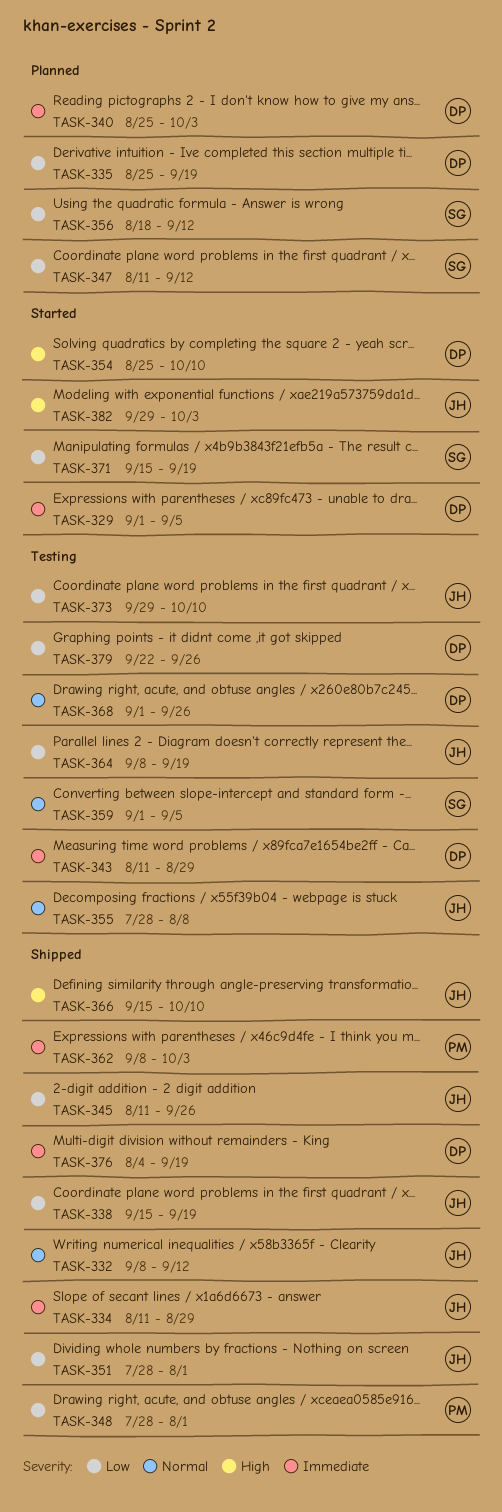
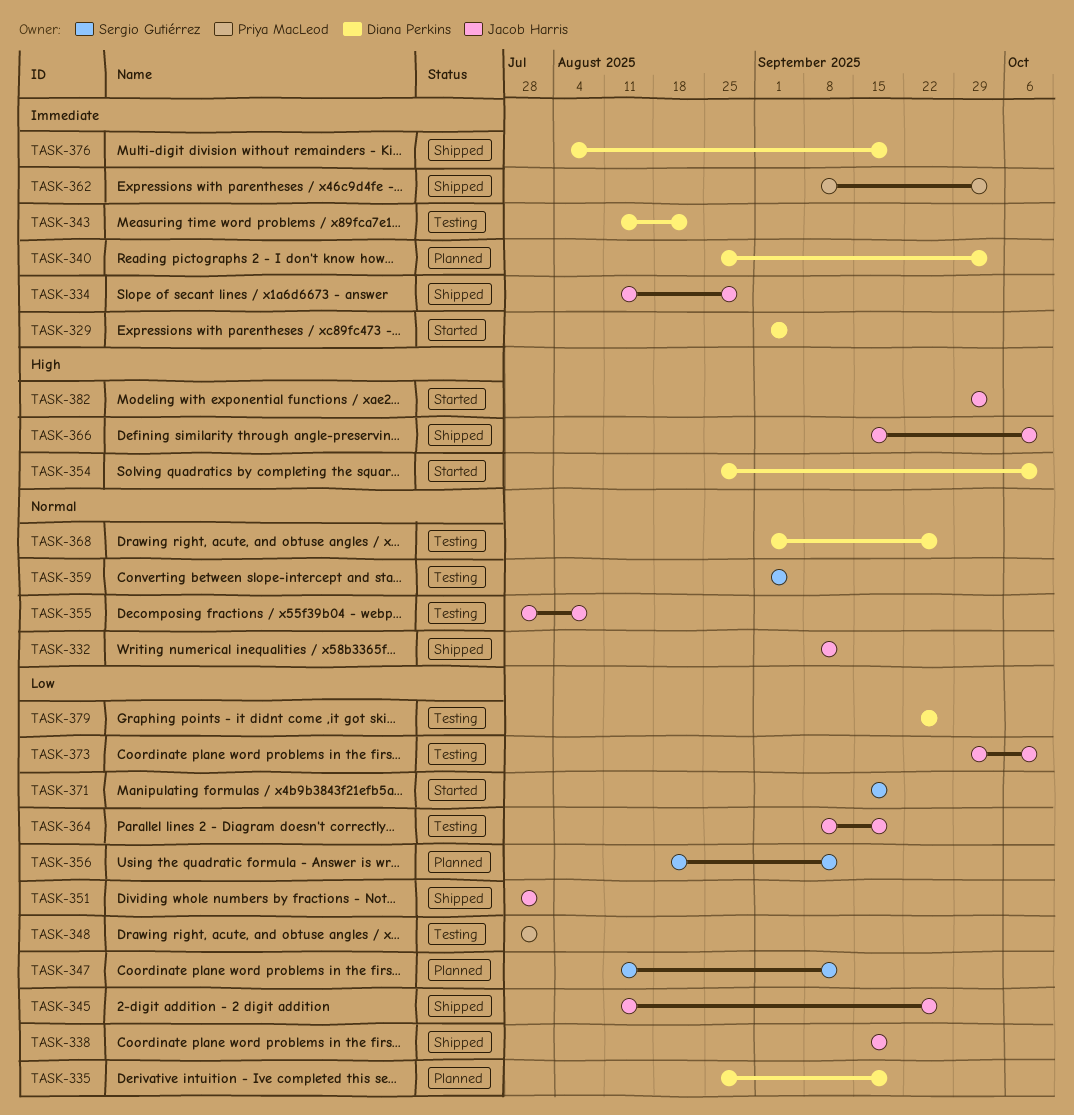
TASK-343, due: Aug 29 -> Aug 22
TASK-348, status: Shipped -> Testing

